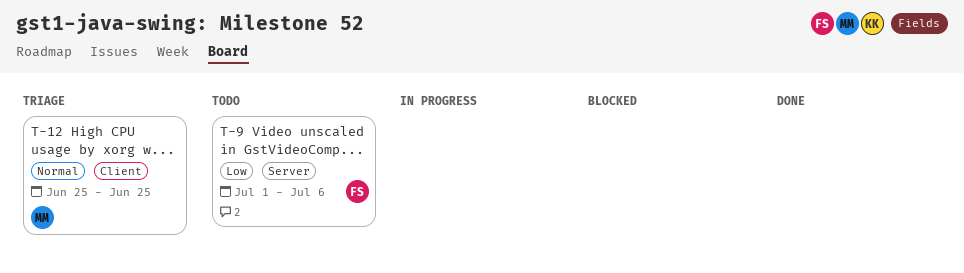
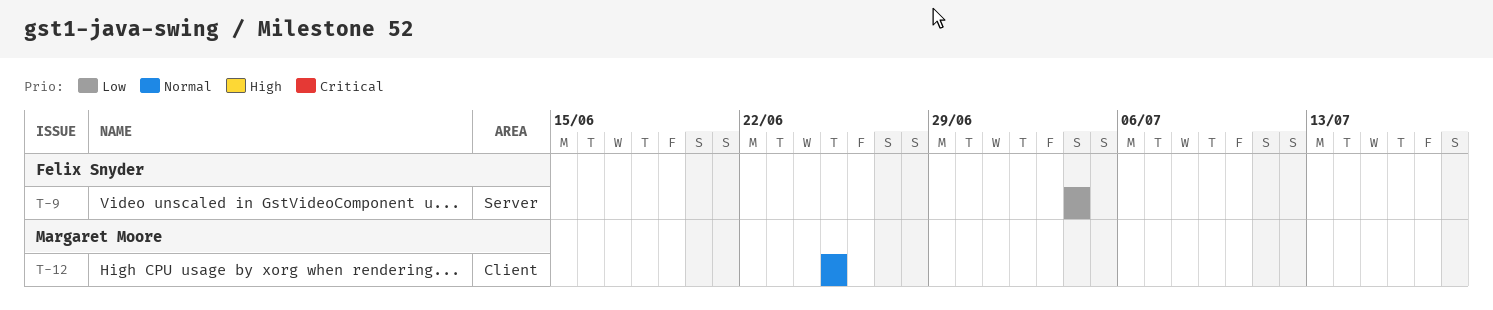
T-9, start: Jul 1 -> Jul 4
T-9, due: Jul 6 -> Jul 4

